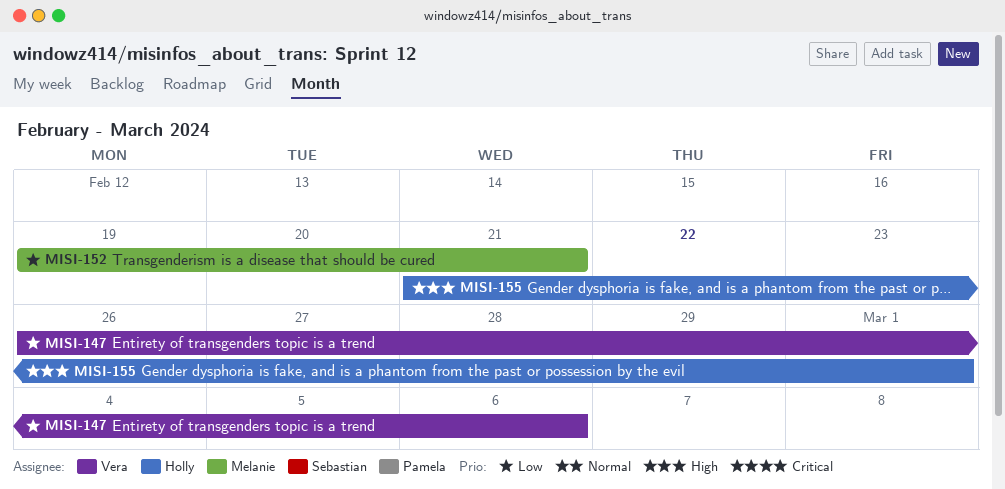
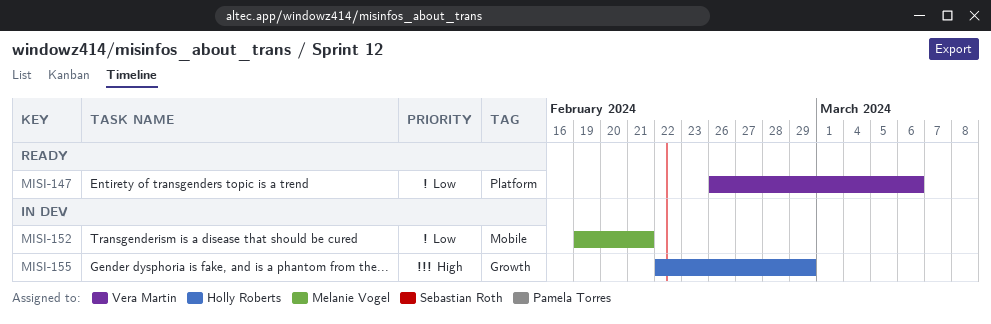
MISI-155, start: Feb 21 -> Feb 22
MISI-155, due: Mar 1 -> Feb 29

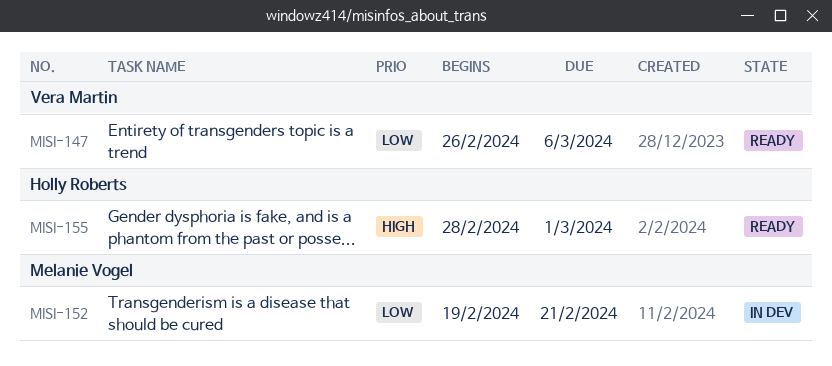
MISI-155, status: In dev -> Ready
MISI-155, start: Feb 22 -> Feb 28
MISI-155, due: Feb 29 -> Mar 1

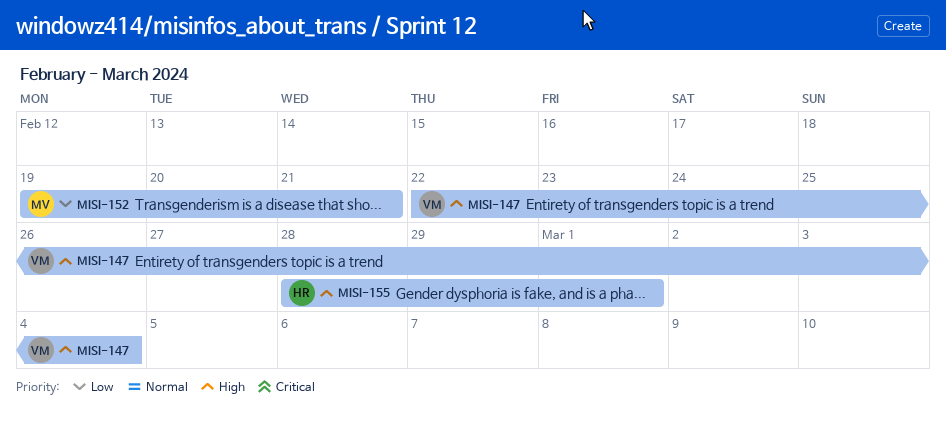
MISI-147, priority: Low -> High
MISI-147, start: Feb 26 -> Feb 22
MISI-147, due: Mar 6 -> Mar 4

